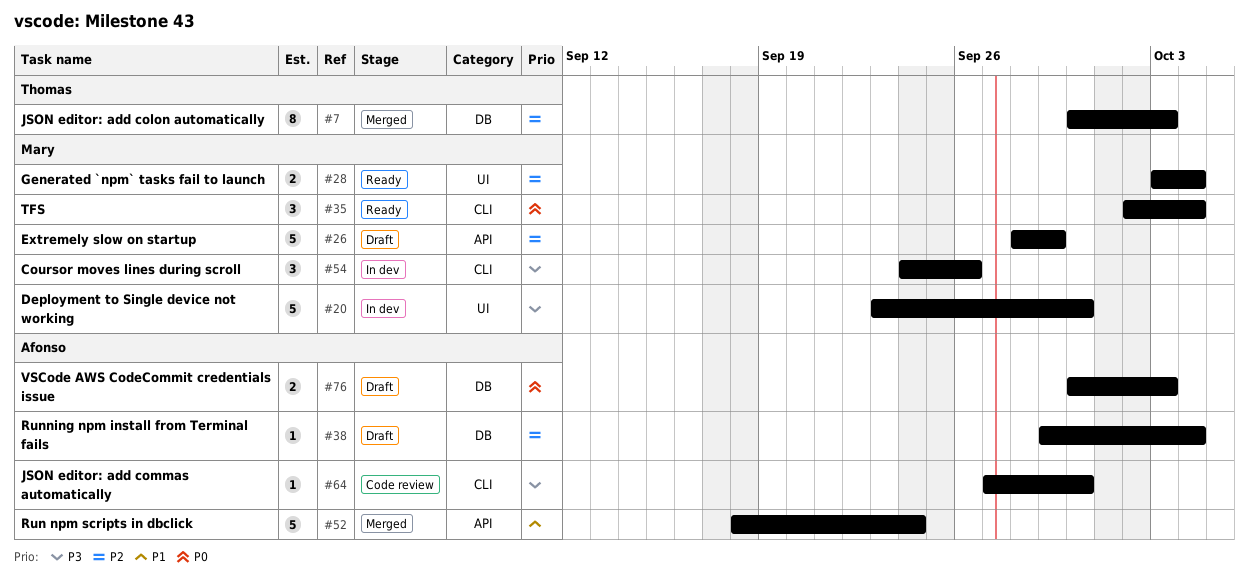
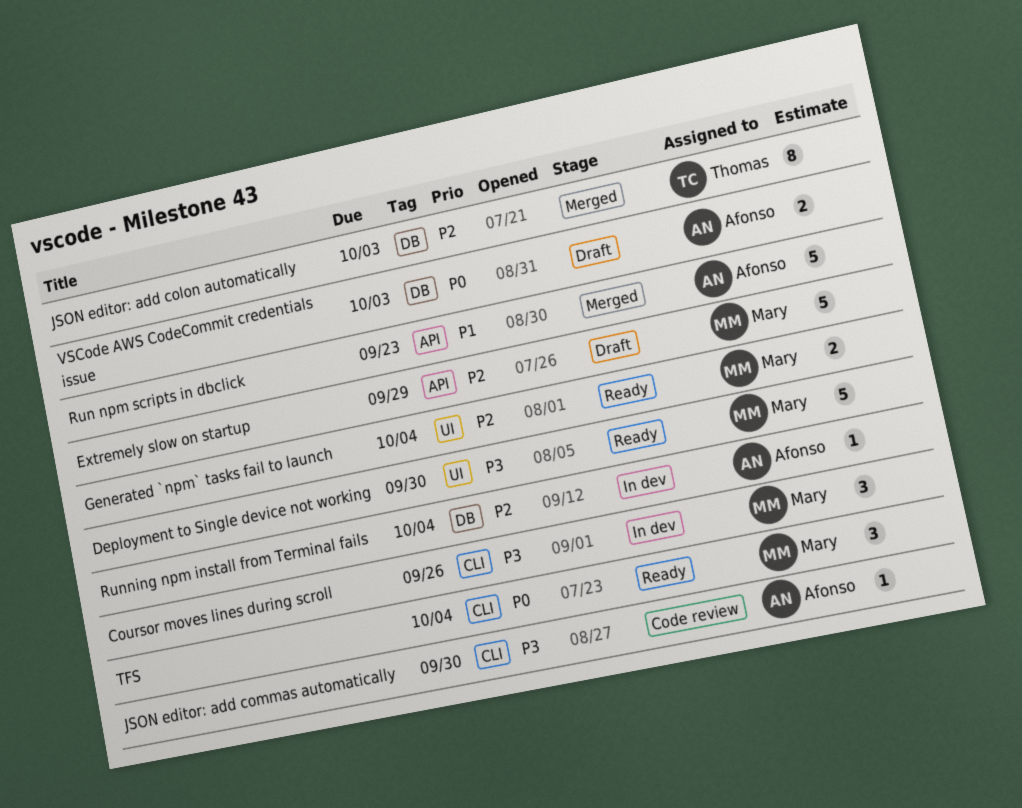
Deployment to Single device not working, status: In dev -> Ready
Run npm scripts in dbclick, due: Sep 24 -> Sep 23
Running npm install from Terminal fails, status: Draft -> In dev

